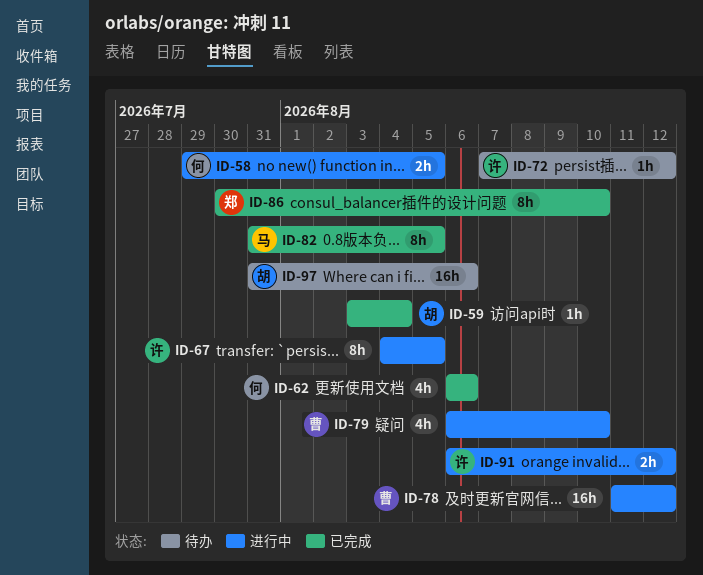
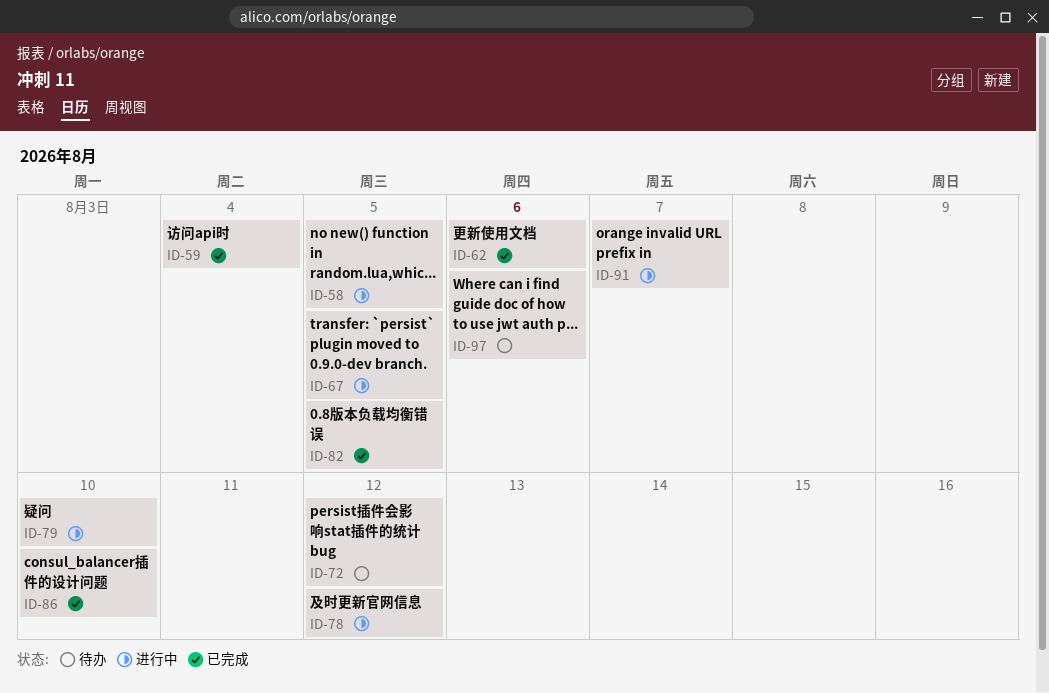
ID-91, due: Aug 12 -> Aug 7

